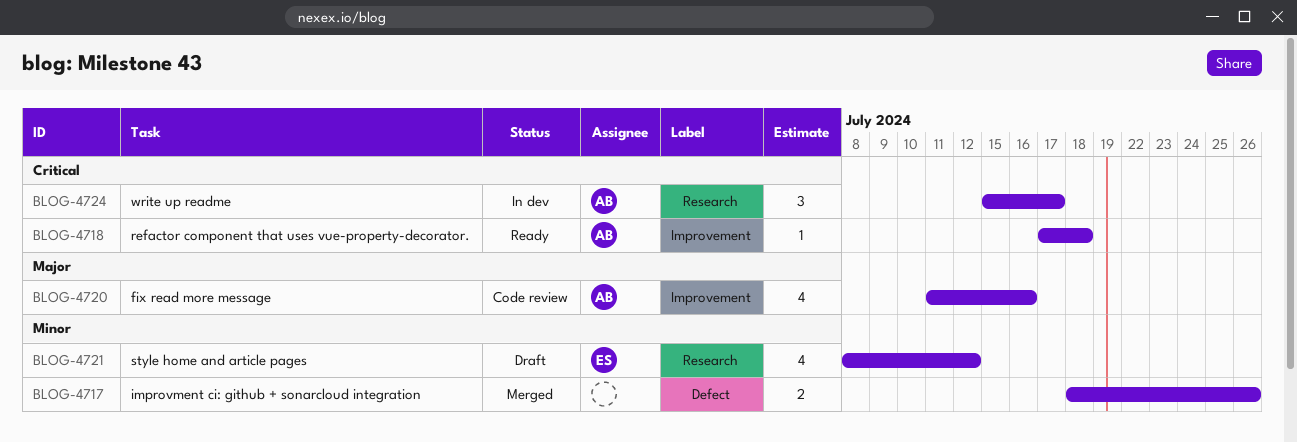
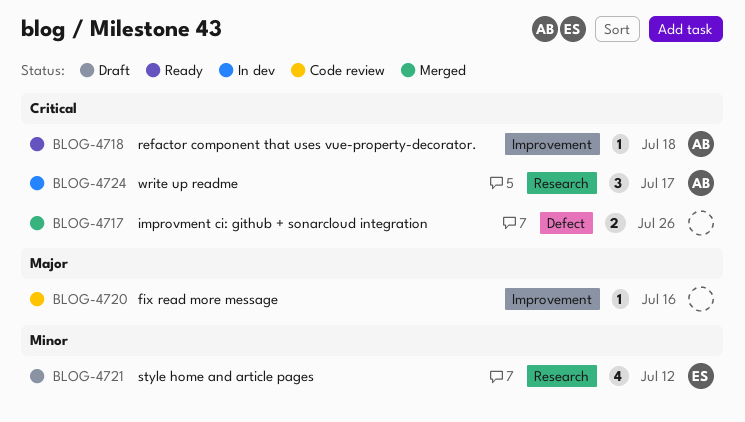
BLOG-4717, priority: Minor -> Critical
BLOG-4720, owner: AB -> none
BLOG-4720, estimate: 4 -> 1

